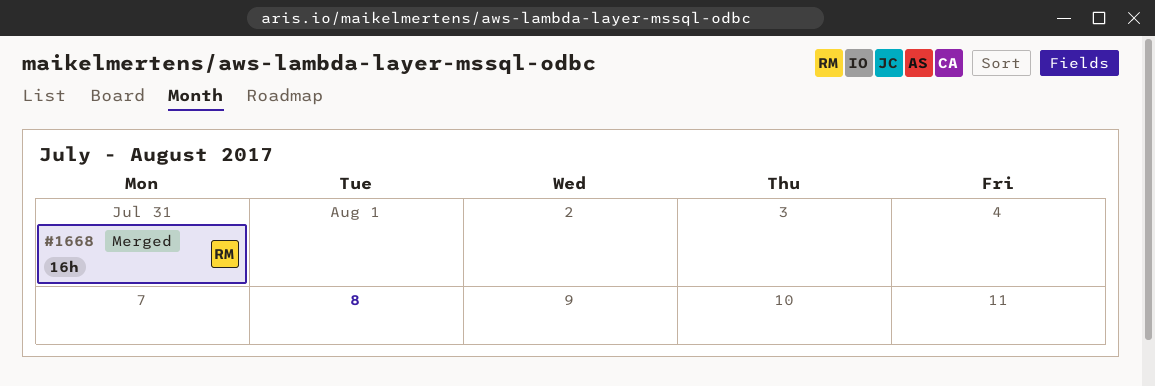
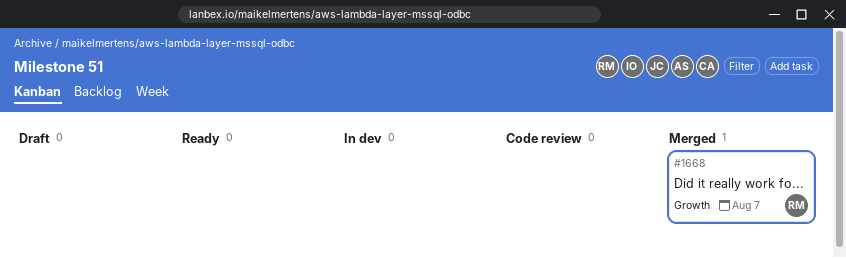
#1668, due: Jul 31 -> Aug 7

